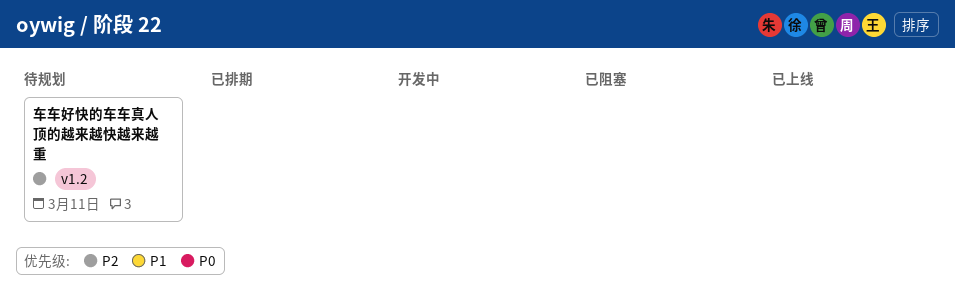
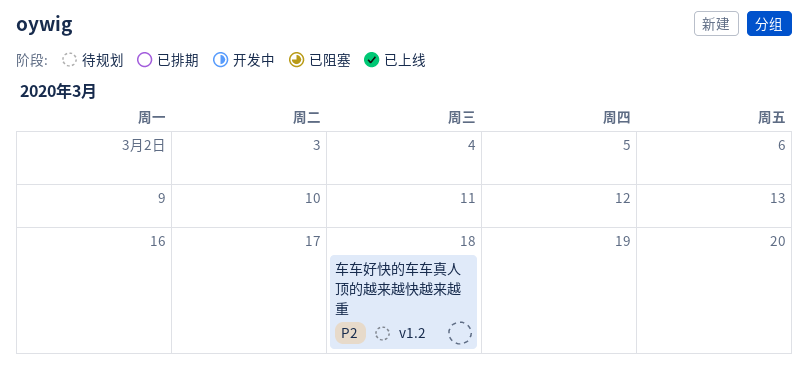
车车好快的车车真人顶的越来越快越来越重, due: Mar 11 -> Mar 18

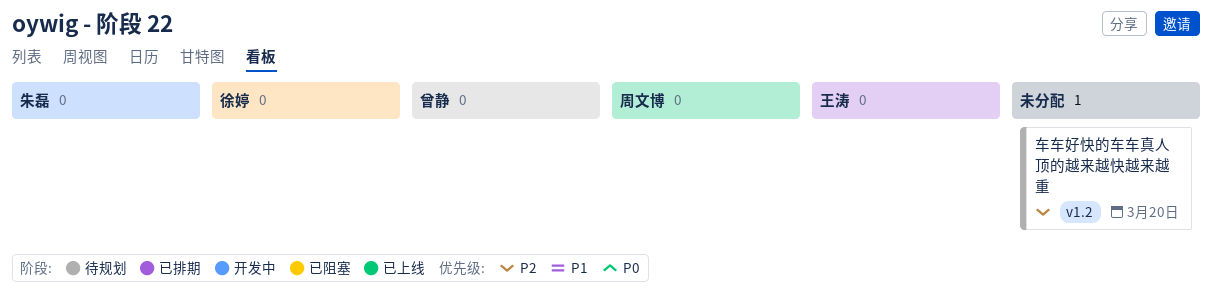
车车好快的车车真人顶的越来越快越来越重, due: Mar 18 -> Mar 20

